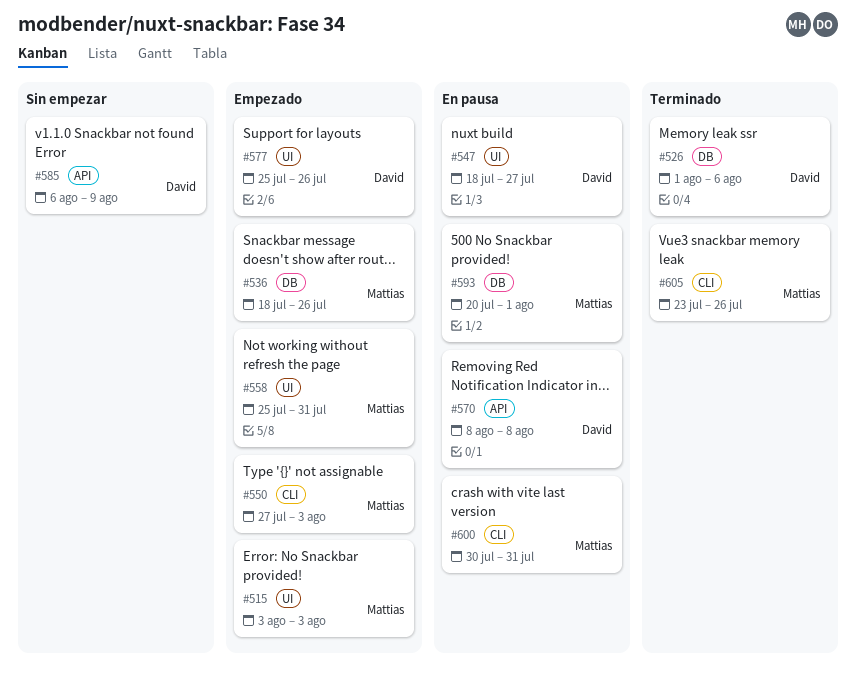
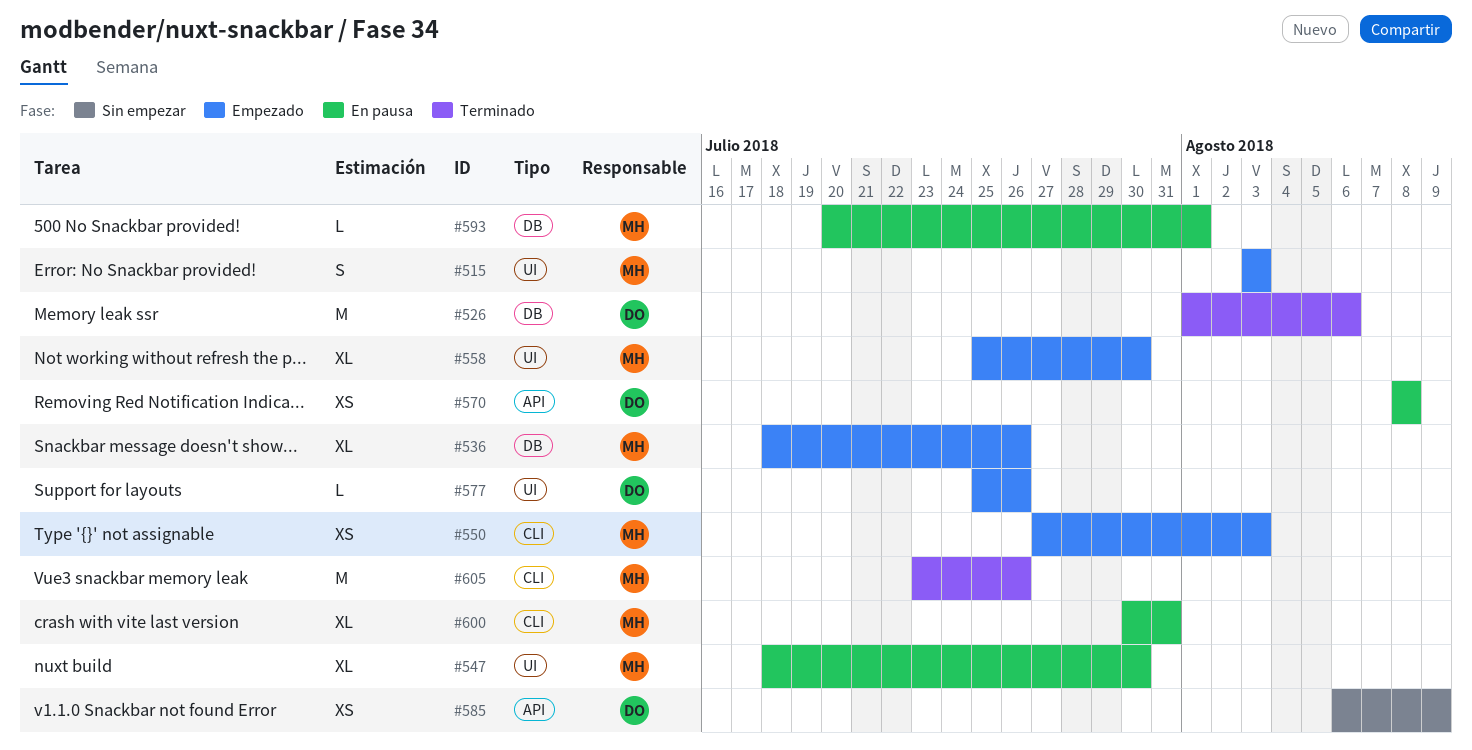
#547, owner: David -> Mattias
#547, due: Jul 27 -> Jul 30
#558, due: Jul 31 -> Jul 30

